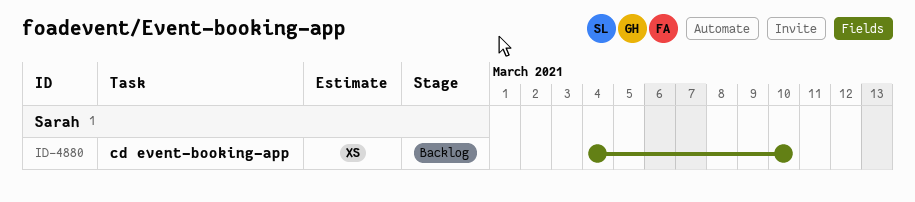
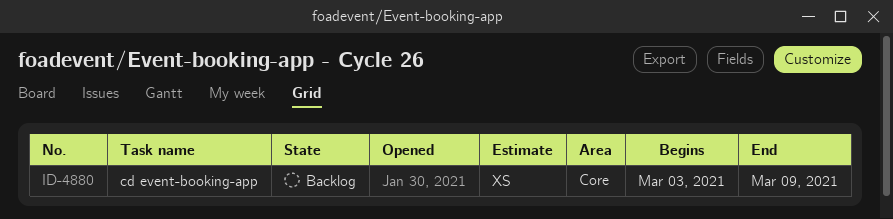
ID-4880, start: Mar 4 -> Mar 3
ID-4880, due: Mar 10 -> Mar 9

